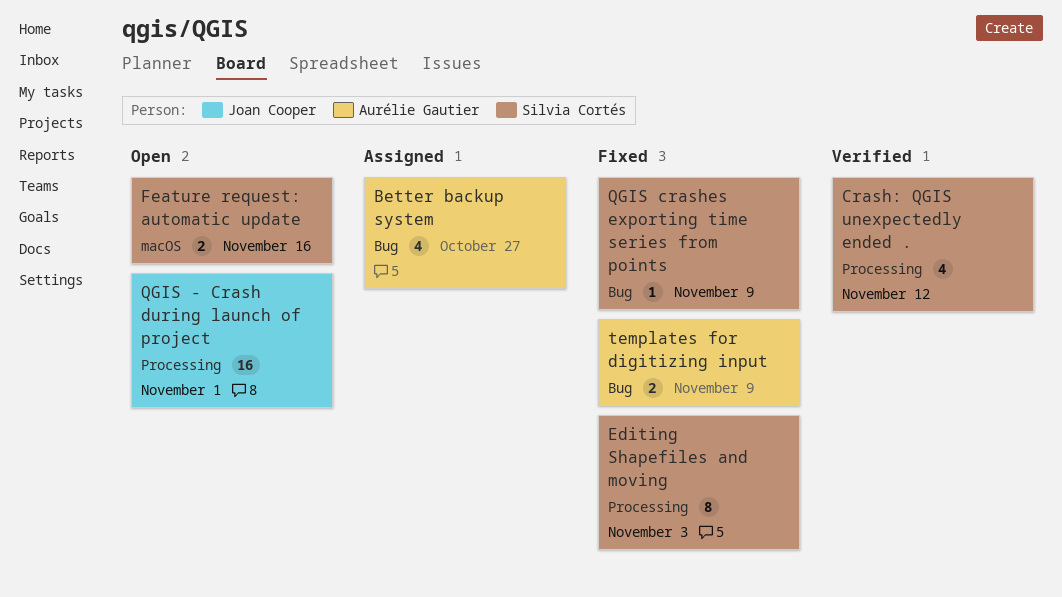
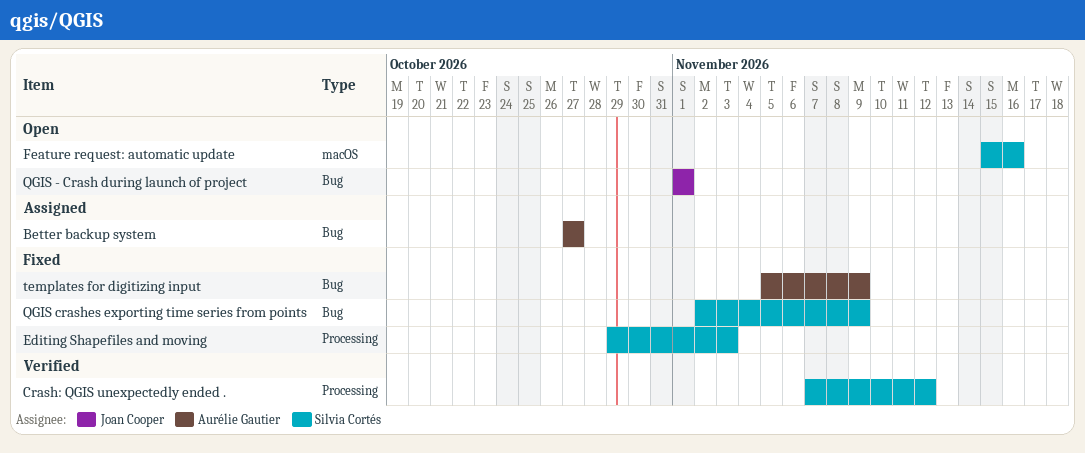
QGIS - Crash during launch of project, label: Processing -> Bug

